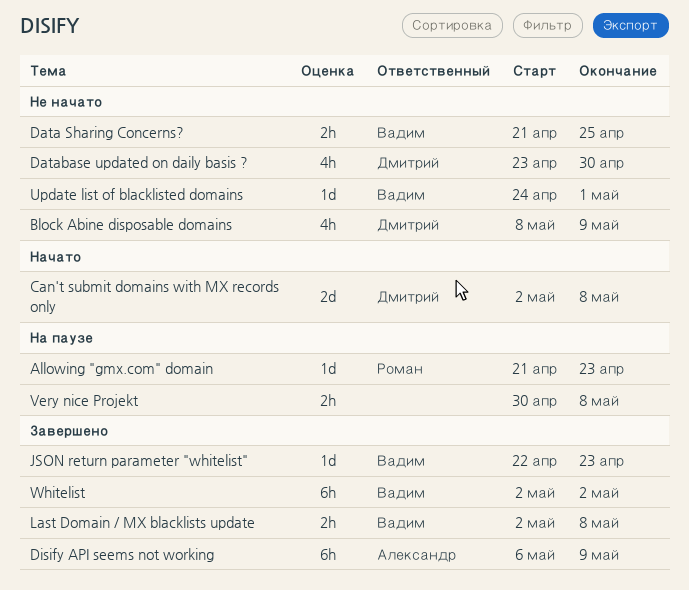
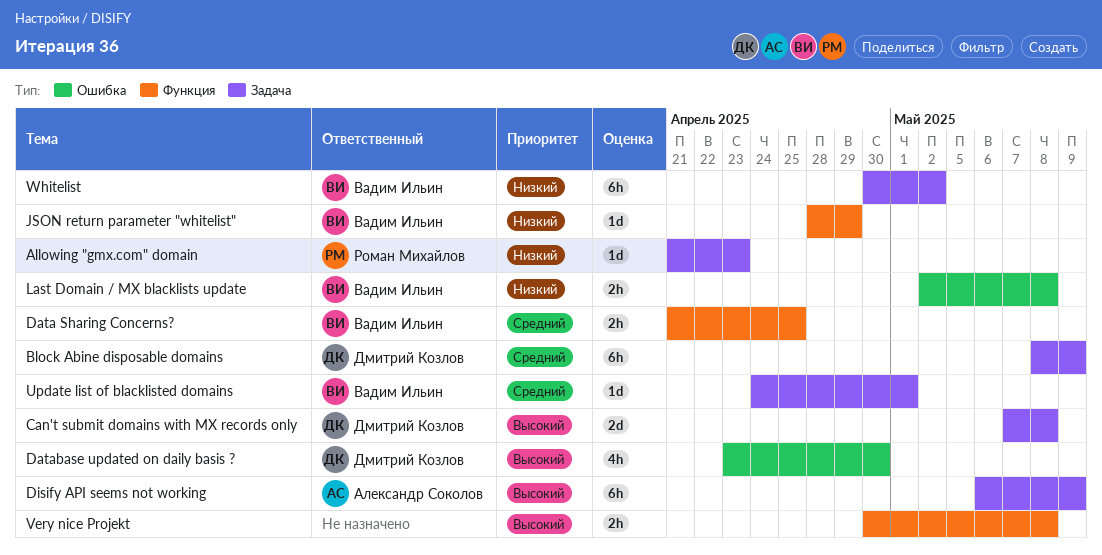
Block Abine disposable domains, estimate: 4h -> 6h
Can't submit domains with MX records only, start: May 2 -> May 7
JSON return parameter "whitelist", start: Apr 22 -> Apr 28
JSON return parameter "whitelist", due: Apr 23 -> Apr 29
Whitelist, start: May 2 -> Apr 30

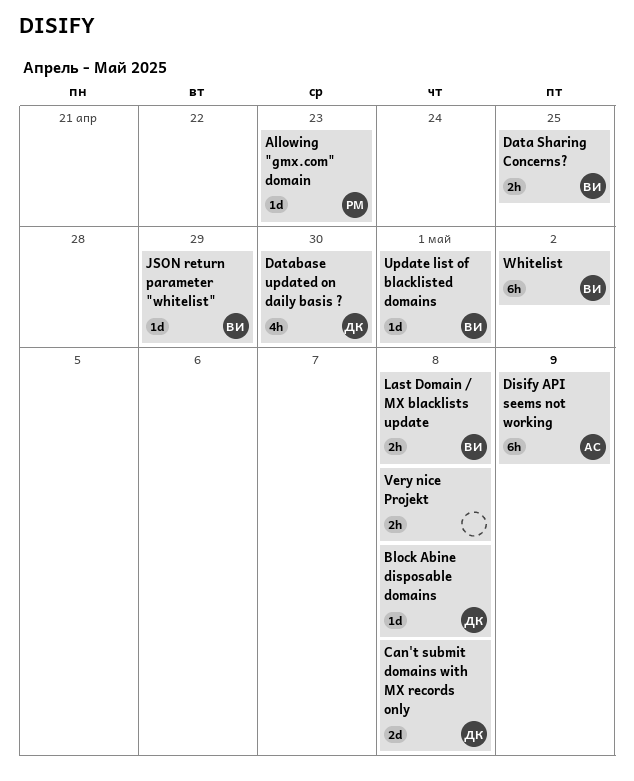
Block Abine disposable domains, estimate: 6h -> 1d
Block Abine disposable domains, due: May 9 -> May 8

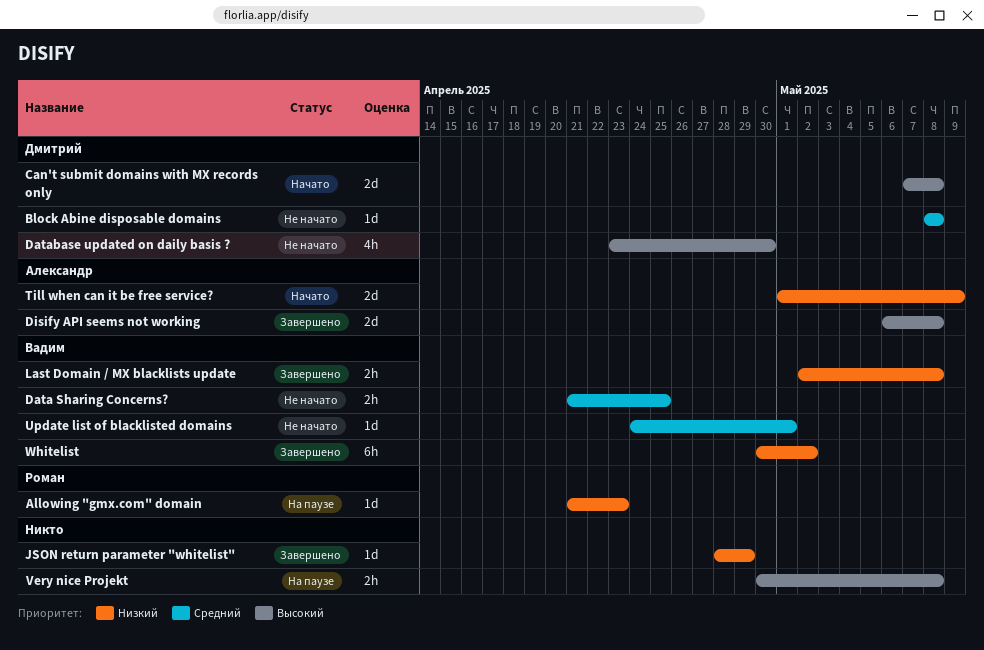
Disify API seems not working, estimate: 6h -> 2d
Disify API seems not working, due: May 9 -> May 8
JSON return parameter "whitelist", owner: Вадим -> none
Till when can it be free service?: none -> present

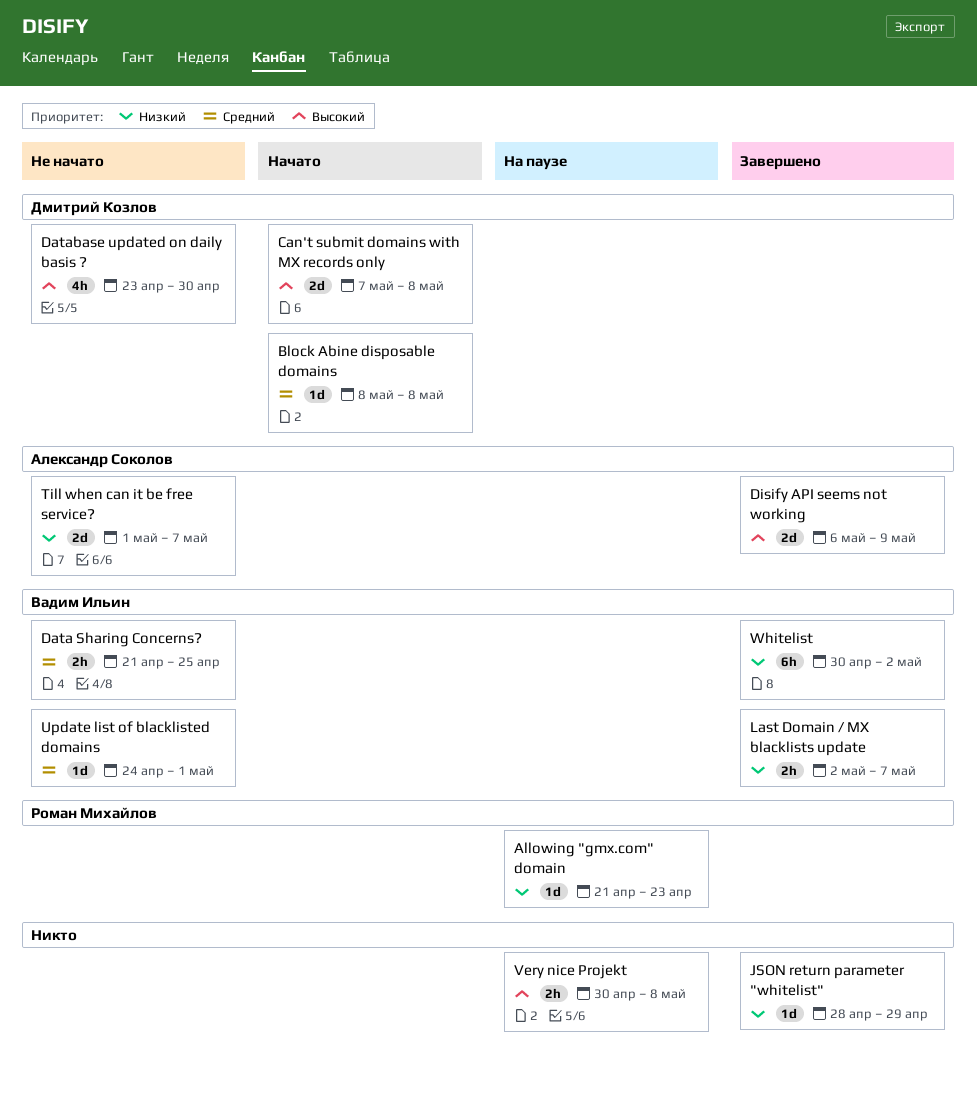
Block Abine disposable domains, status: Не начато -> Начато
Disify API seems not working, due: May 8 -> May 9
Last Domain / MX blacklists update, due: May 8 -> May 7
Till when can it be free service?, status: Начато -> Не начато
Till when can it be free service?, due: May 9 -> May 7

